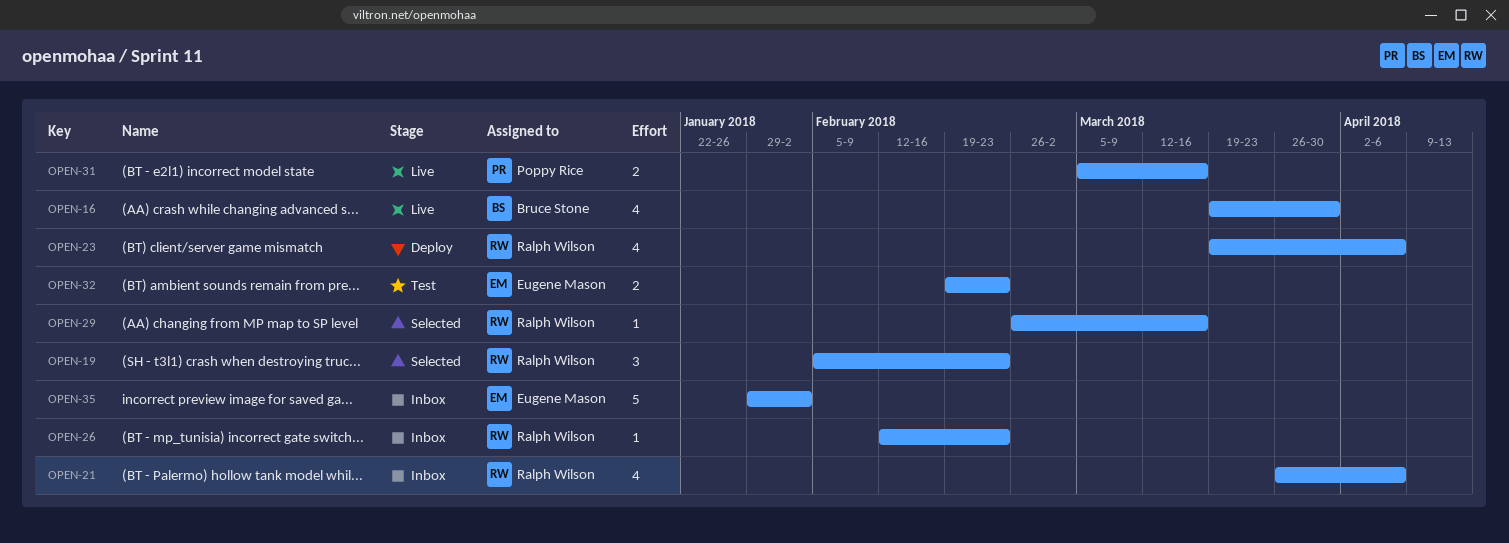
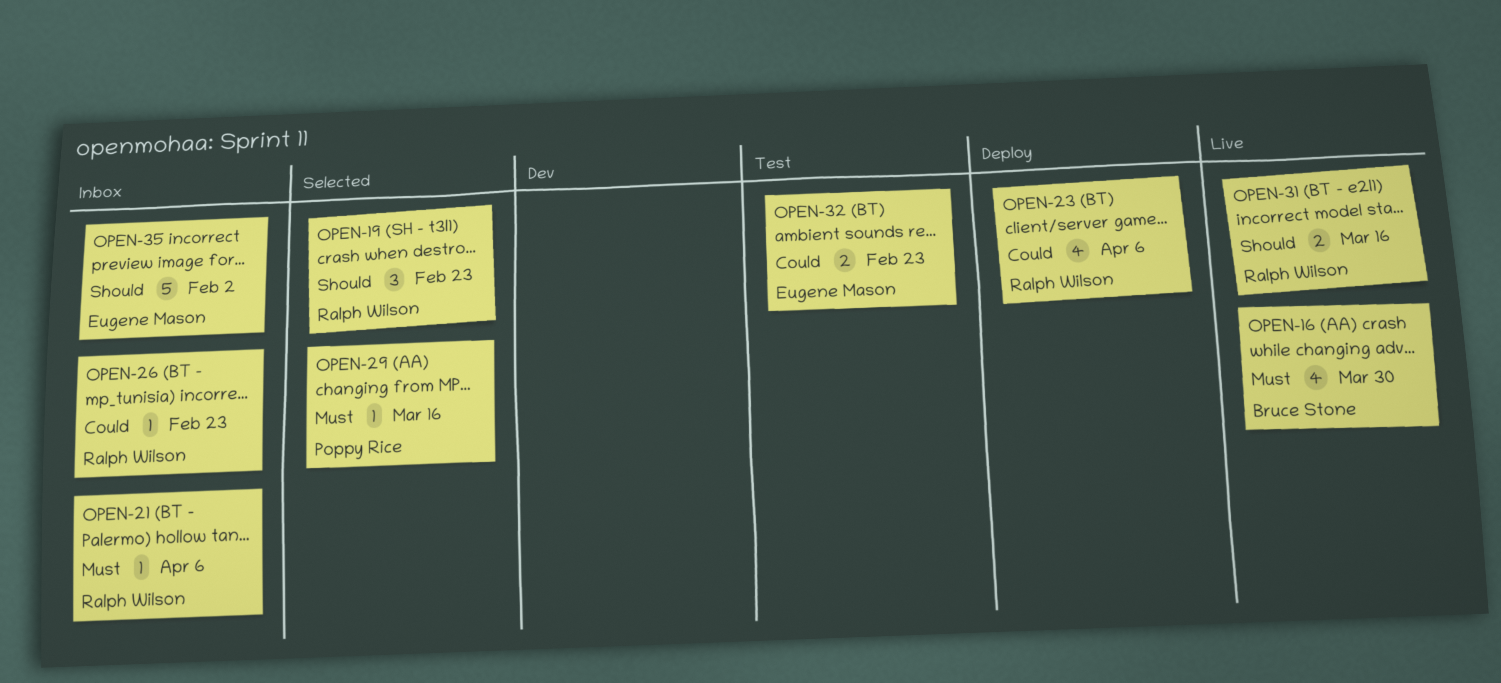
OPEN-21, estimate: 4 -> 1
OPEN-29, owner: Ralph Wilson -> Poppy Rice
OPEN-31, owner: Poppy Rice -> Ralph Wilson

